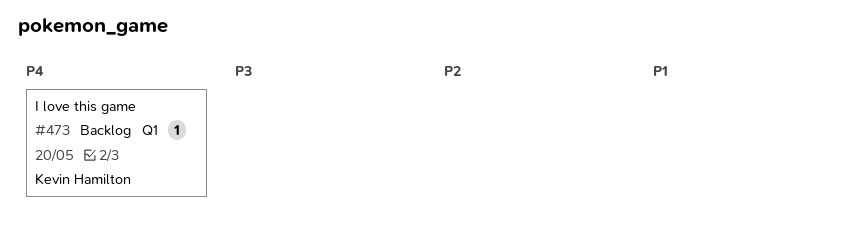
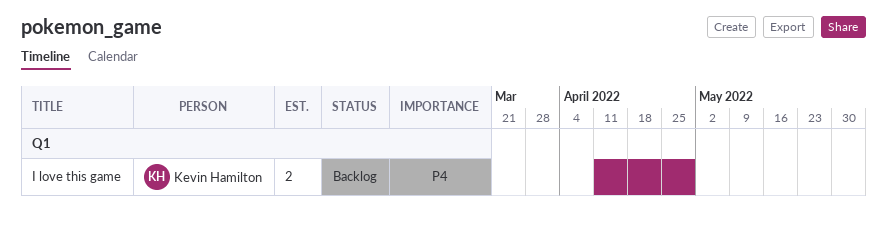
I love this game, estimate: 1 -> 2
I love this game, due: May 20 -> Apr 29

